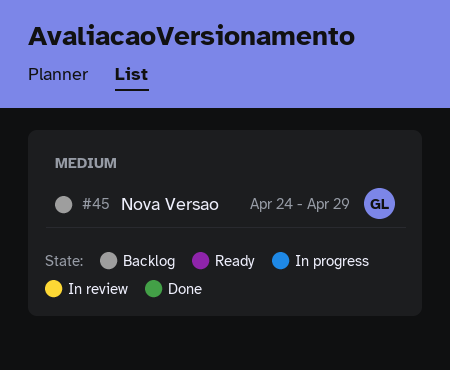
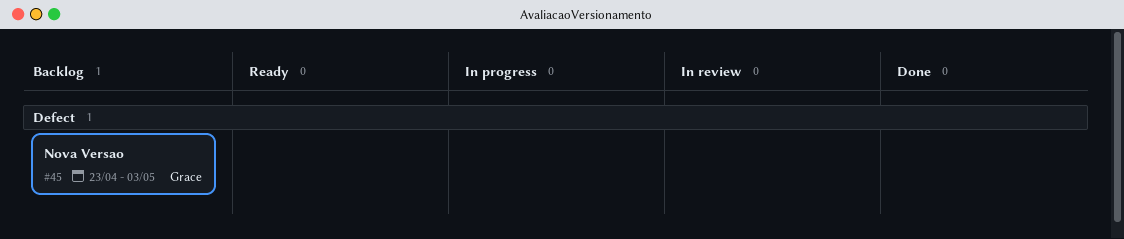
#45, start: Apr 24 -> Apr 23
#45, due: Apr 29 -> May 3

